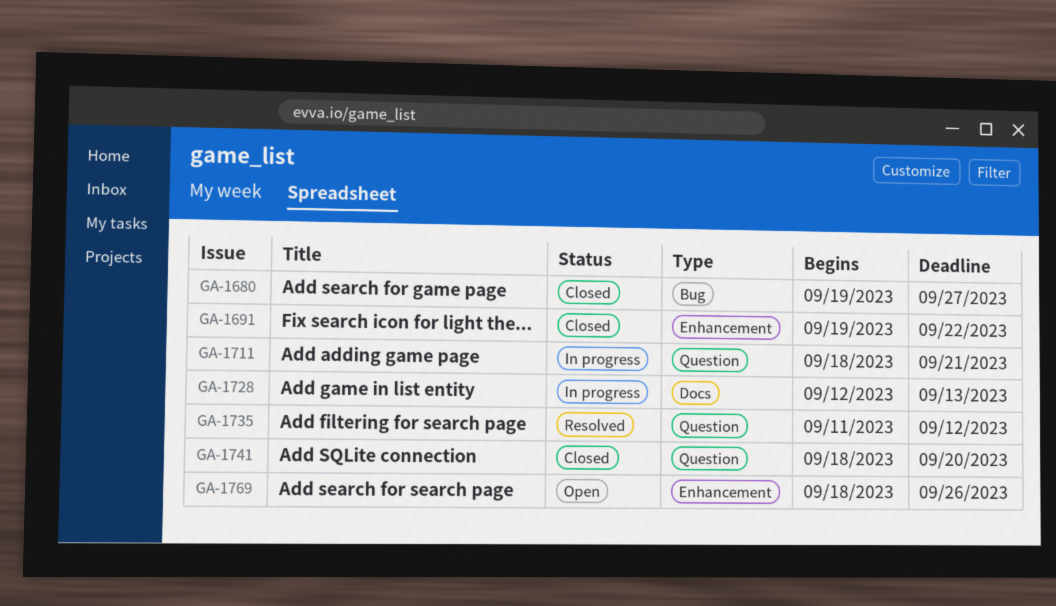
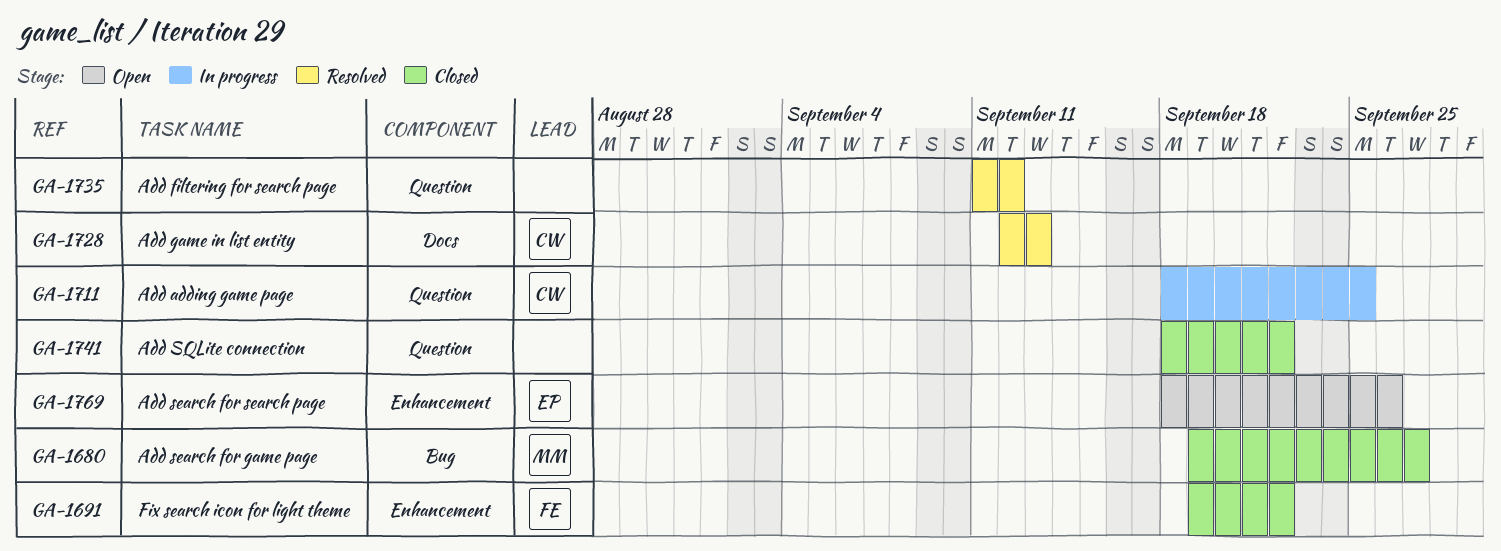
GA-1711, due: Sep 21 -> Sep 25
GA-1728, status: In progress -> Resolved
GA-1741, due: Sep 20 -> Sep 22

